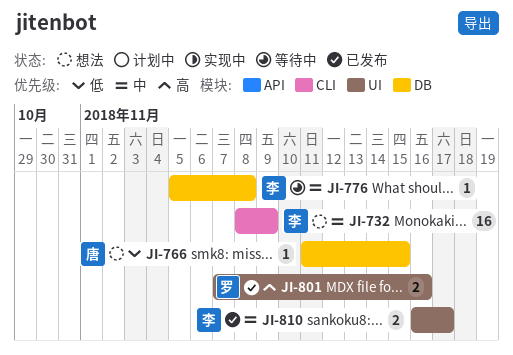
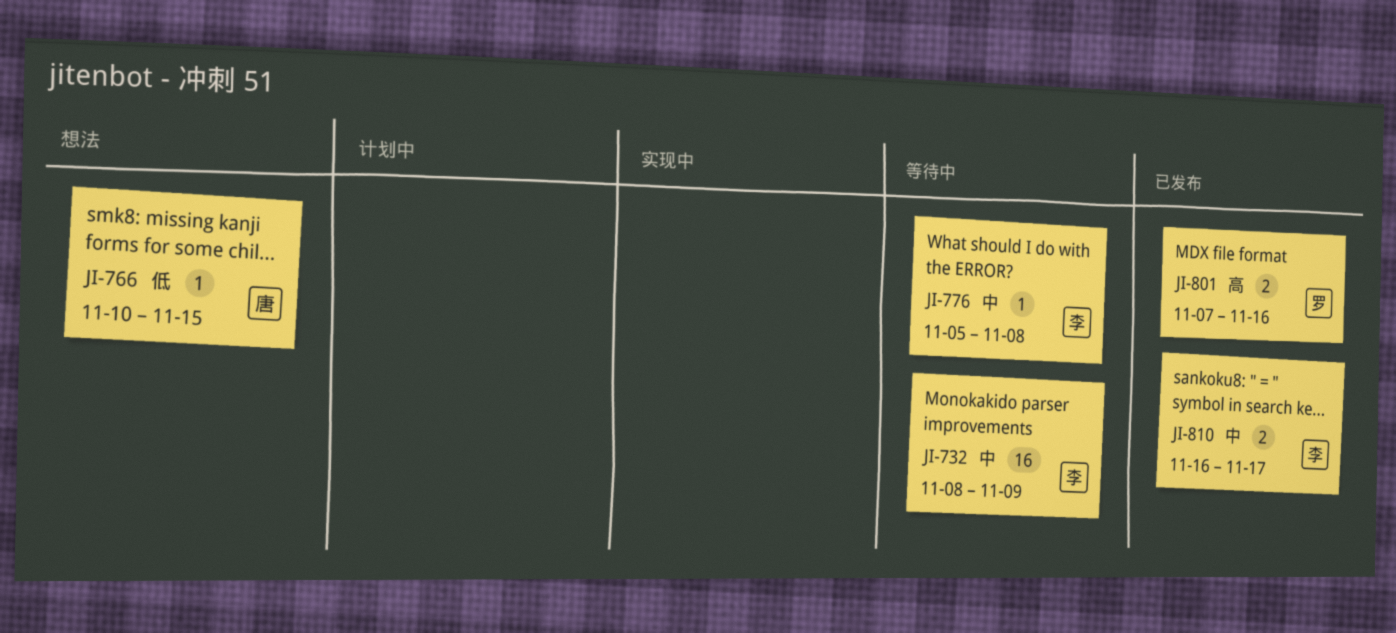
JI-732, status: 想法 -> 等待中
JI-766, start: Nov 11 -> Nov 10

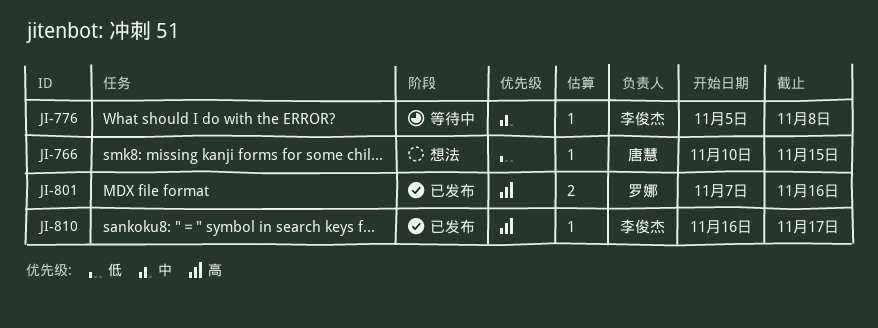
JI-732: present -> none
JI-810, priority: 中 -> 高
JI-810, estimate: 2 -> 1

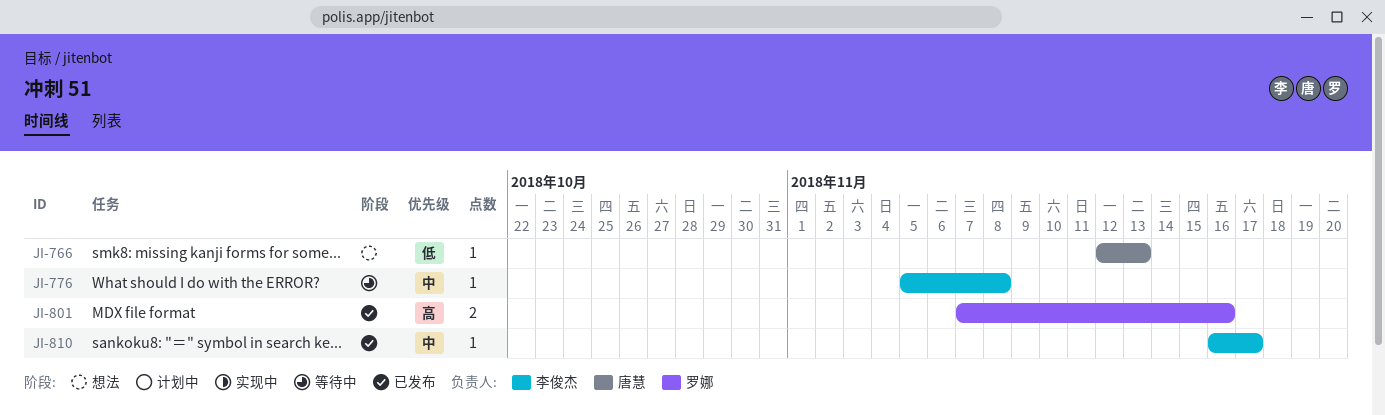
JI-766, start: Nov 10 -> Nov 12
JI-766, due: Nov 15 -> Nov 13
JI-810, priority: 高 -> 中

